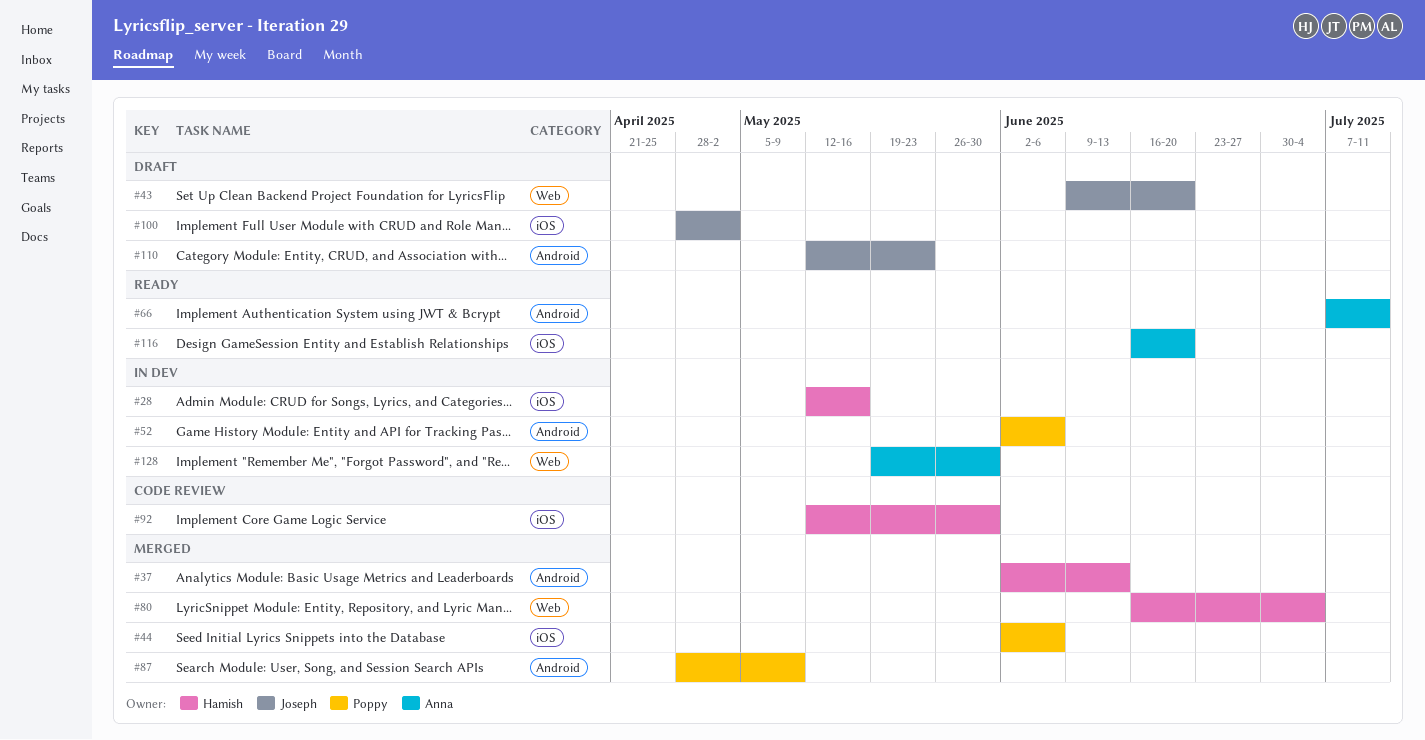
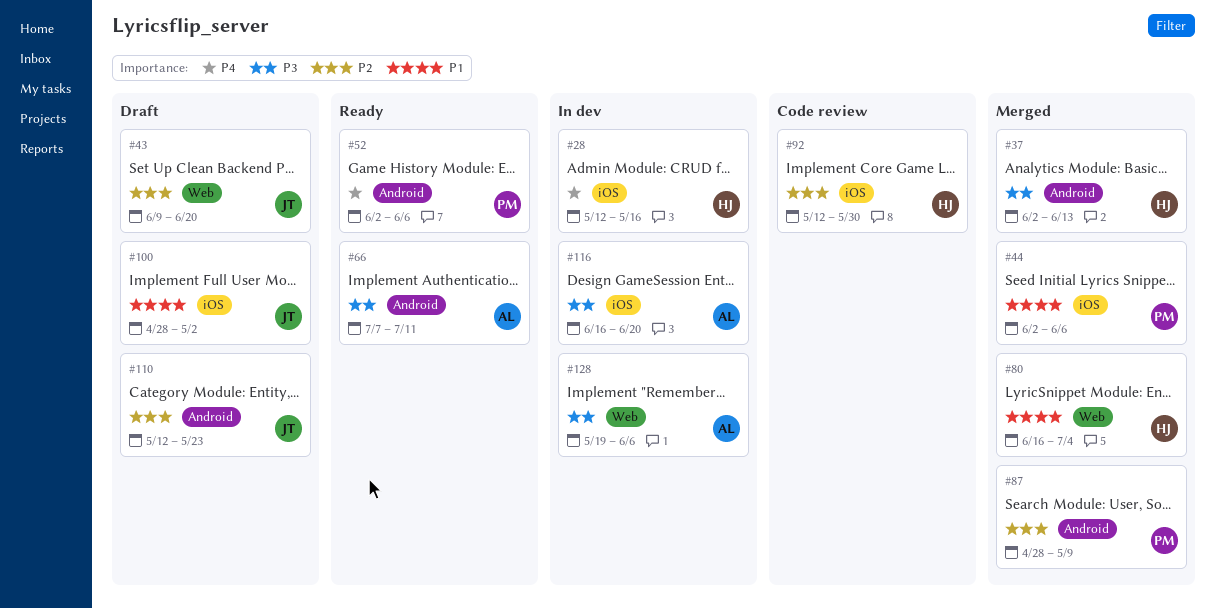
#52, status: In dev -> Ready
#116, status: Ready -> In dev
#128, due: May 30 -> Jun 6

